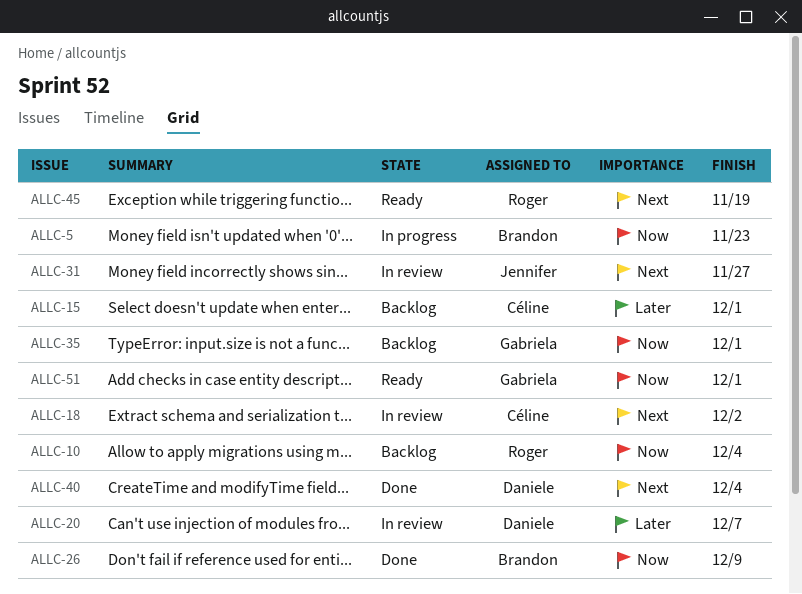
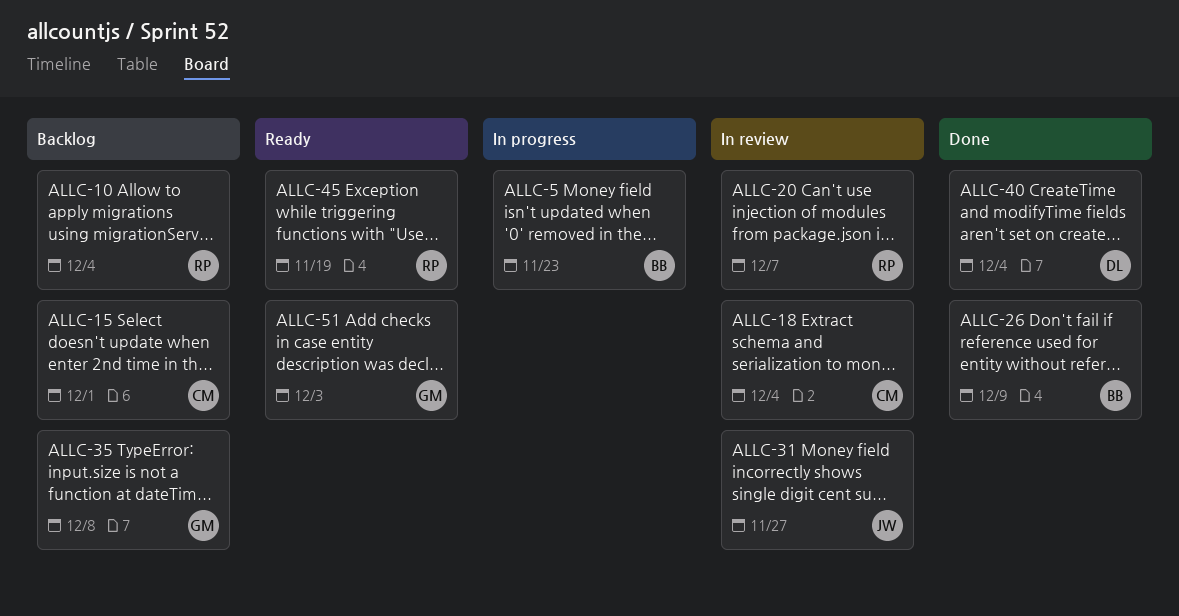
ALLC-18, due: Dec 2 -> Dec 4
ALLC-20, owner: Daniele -> Roger
ALLC-35, due: Dec 1 -> Dec 8
ALLC-51, due: Dec 1 -> Dec 3

